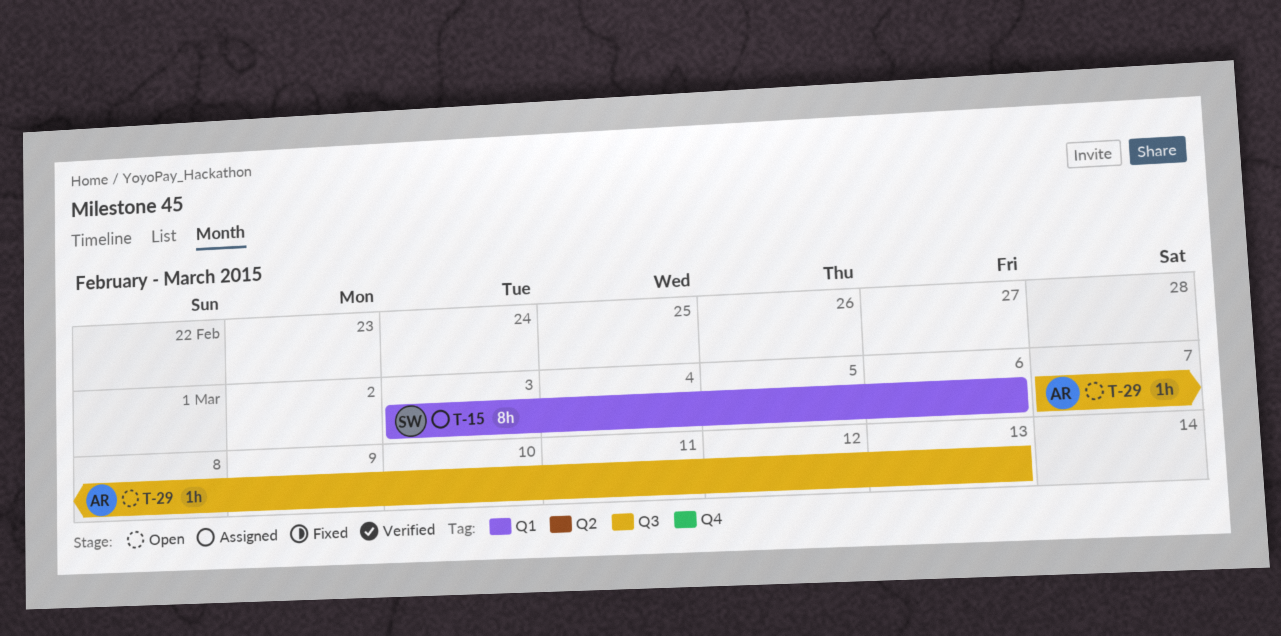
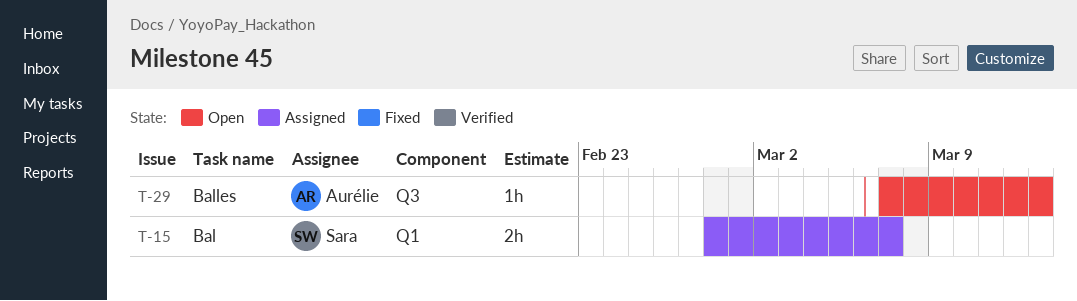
T-15, estimate: 8h -> 2h
T-15, start: Mar 3 -> Feb 28
T-15, due: Mar 6 -> Mar 7

